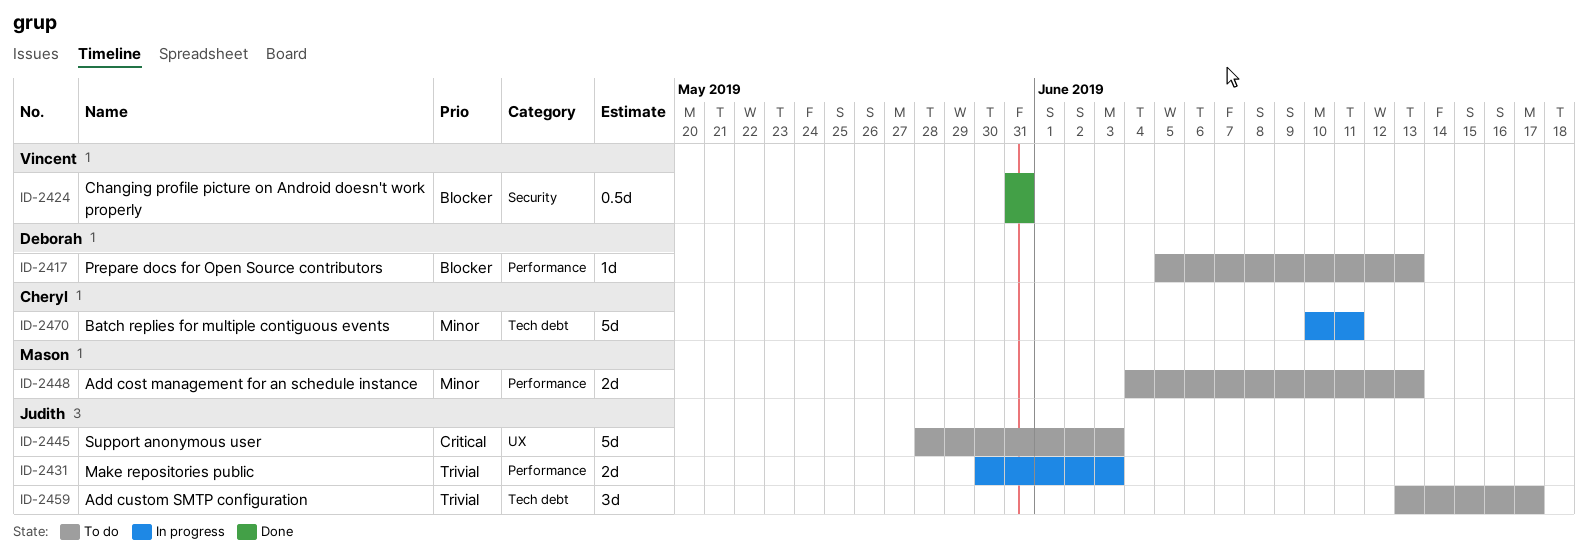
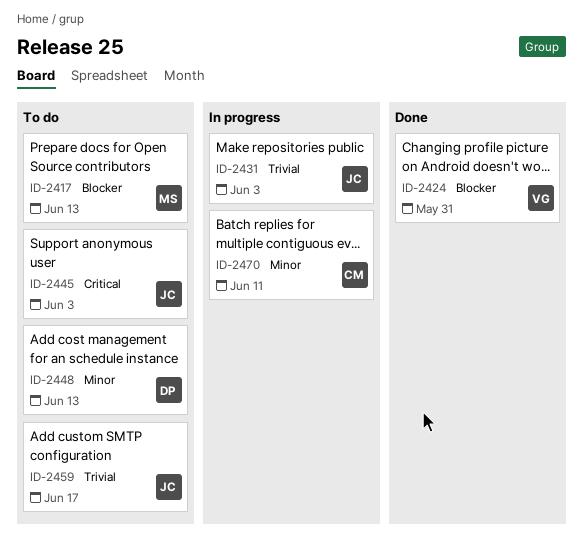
ID-2417, owner: Deborah -> Mason
ID-2448, owner: Mason -> Deborah

